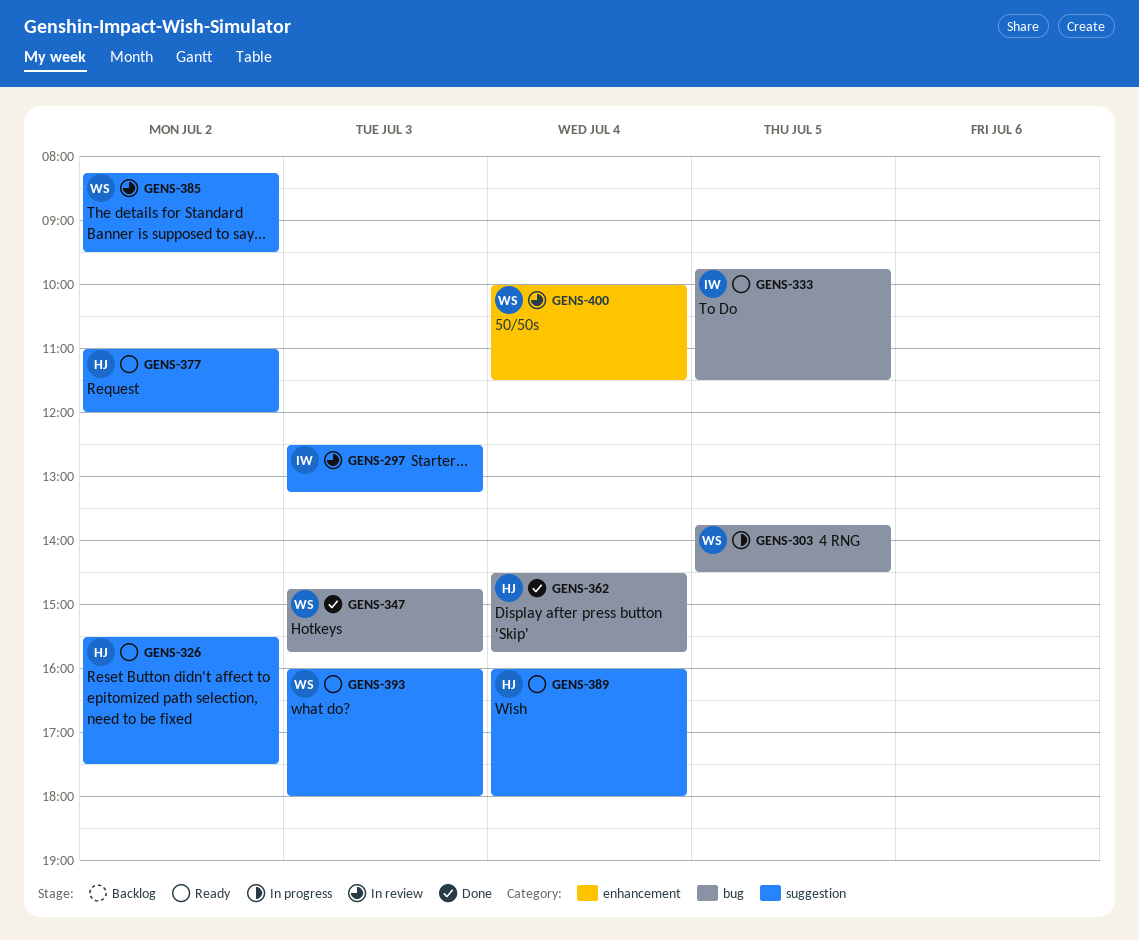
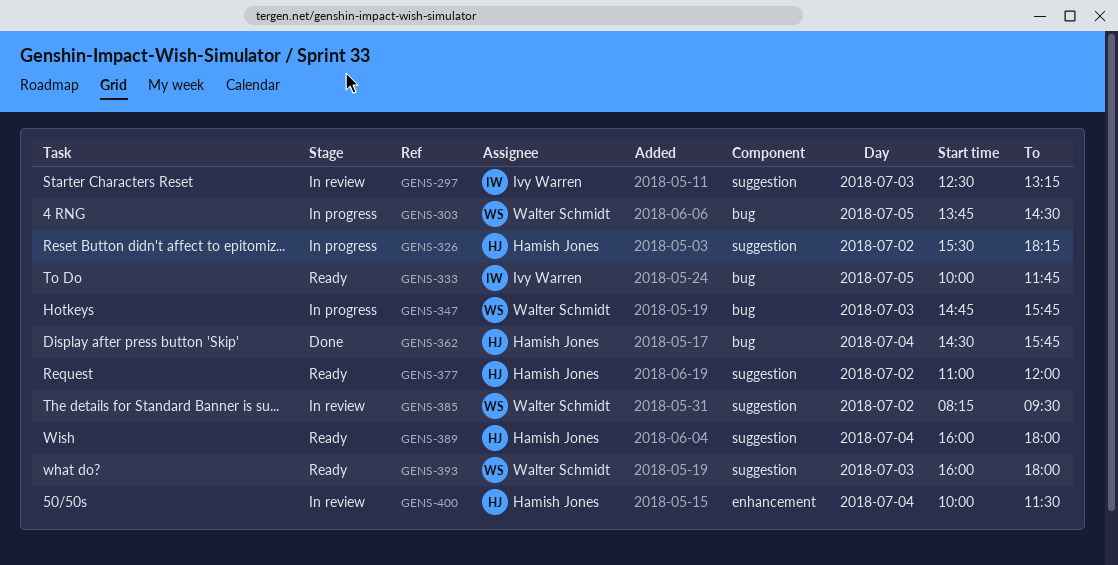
GENS-326, status: Ready -> In progress
GENS-326, ends: 17:30 -> 18:15
GENS-333, begins: 09:45 -> 10:00
GENS-333, ends: 11:30 -> 11:45
GENS-347, status: Done -> In progress
GENS-400, owner: Walter Schmidt -> Hamish Jones

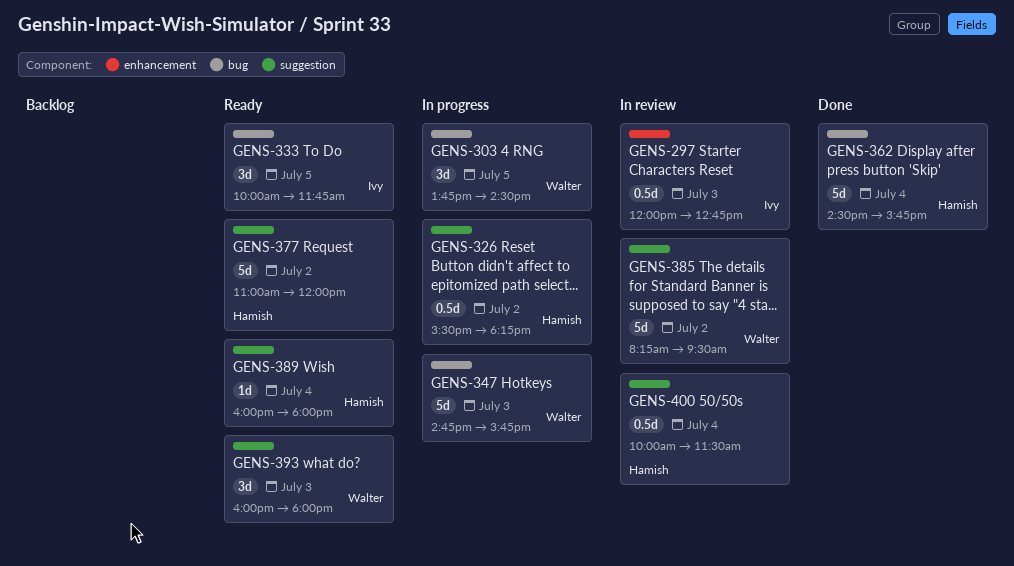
GENS-297, label: suggestion -> enhancement
GENS-297, begins: 12:30 -> 12:00
GENS-297, ends: 13:15 -> 12:45
GENS-400, label: enhancement -> suggestion

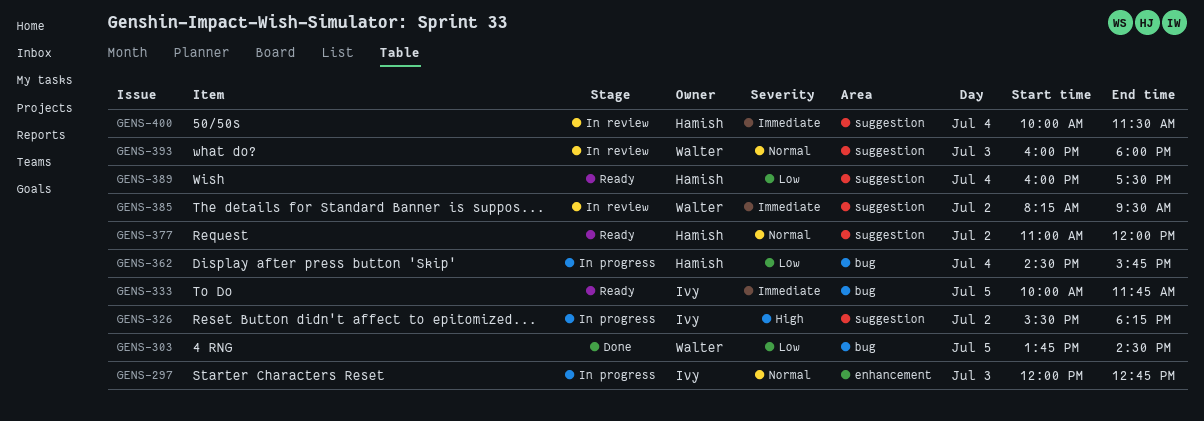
GENS-297, status: In review -> In progress
GENS-303, status: In progress -> Done
GENS-326, owner: Hamish -> Ivy
GENS-347: present -> none
GENS-362, status: Done -> In progress
GENS-389, ends: 18:00 -> 17:30
GENS-393, status: Ready -> In review

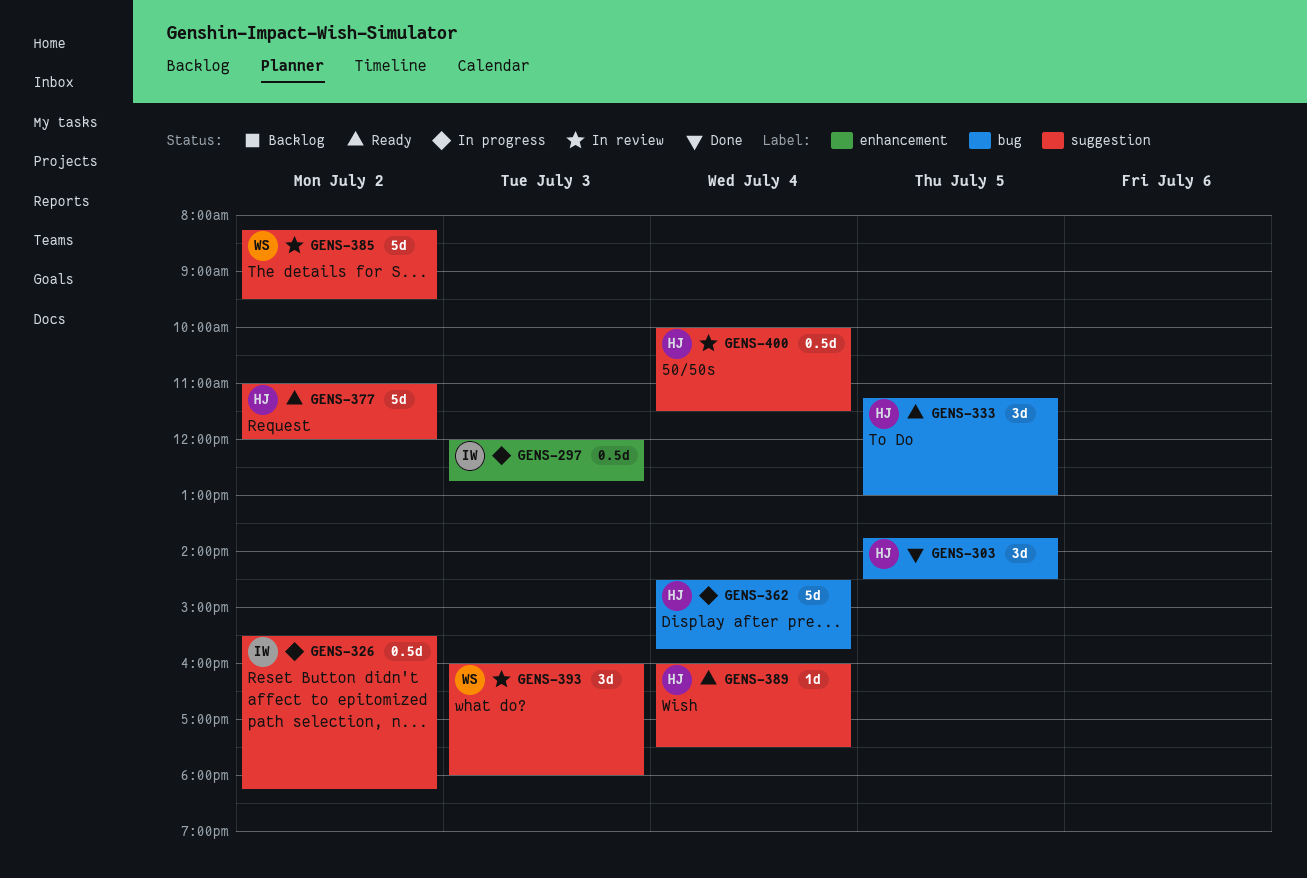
GENS-303, owner: Walter -> Hamish
GENS-333, owner: Ivy -> Hamish
GENS-333, begins: 10:00 -> 11:15
GENS-333, ends: 11:45 -> 13:00

